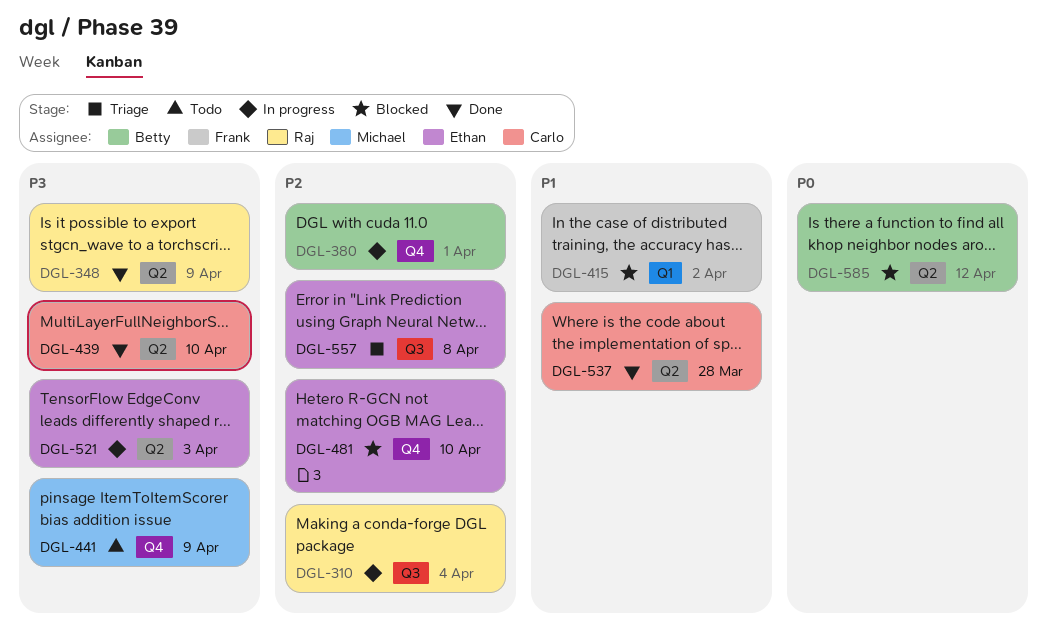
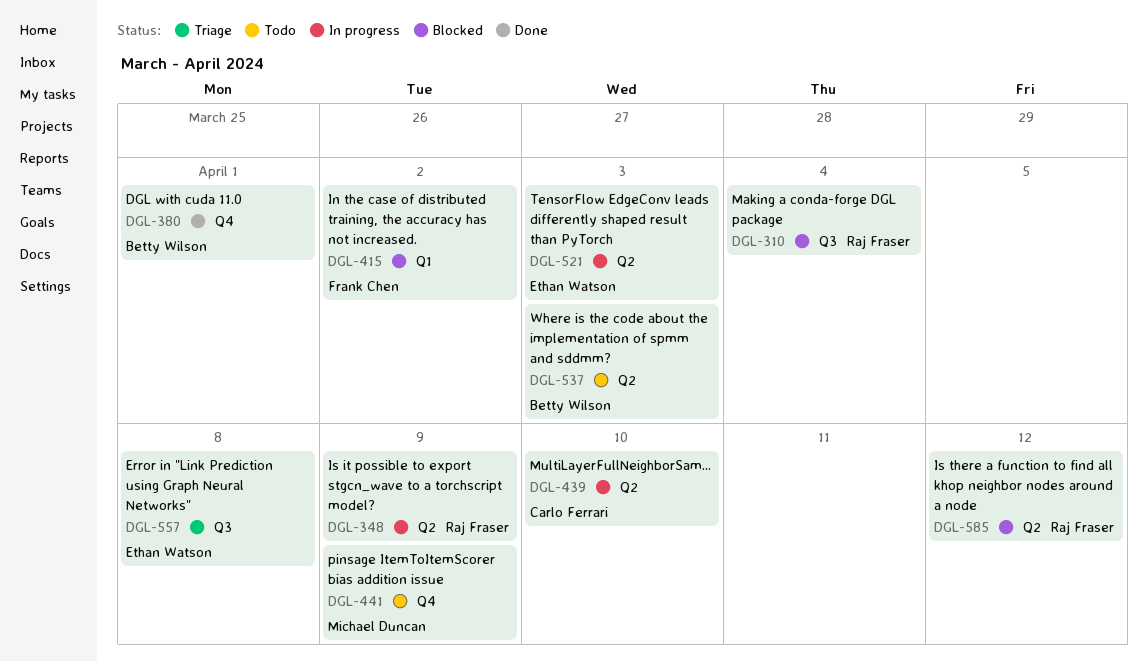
DGL-310, status: In progress -> Blocked
DGL-348, status: Done -> In progress
DGL-380, status: In progress -> Done
DGL-439, status: Done -> In progress
DGL-481: present -> none
DGL-537, status: Done -> Todo
DGL-537, owner: Carlo Ferrari -> Betty Wilson
DGL-537, due: Mar 28 -> Apr 3
DGL-585, owner: Betty Wilson -> Raj Fraser

